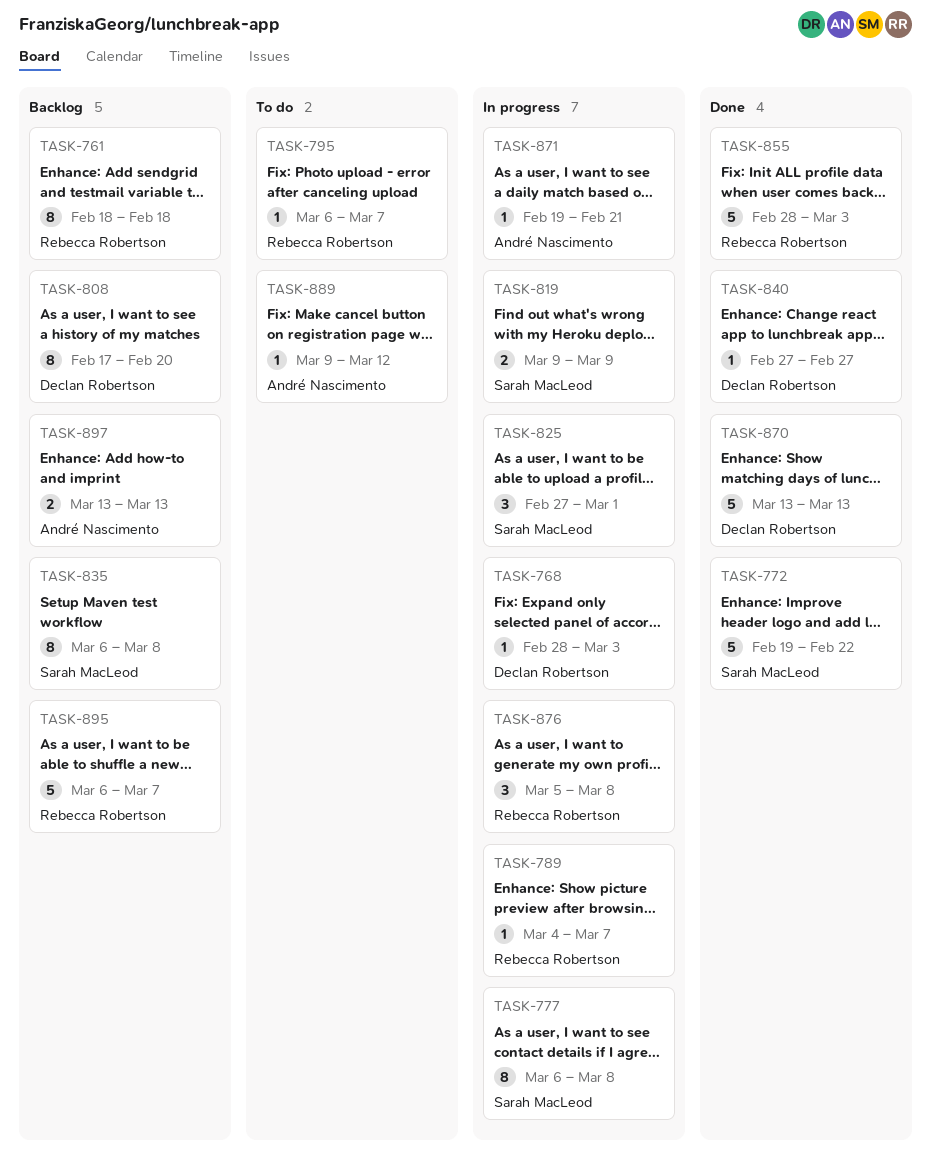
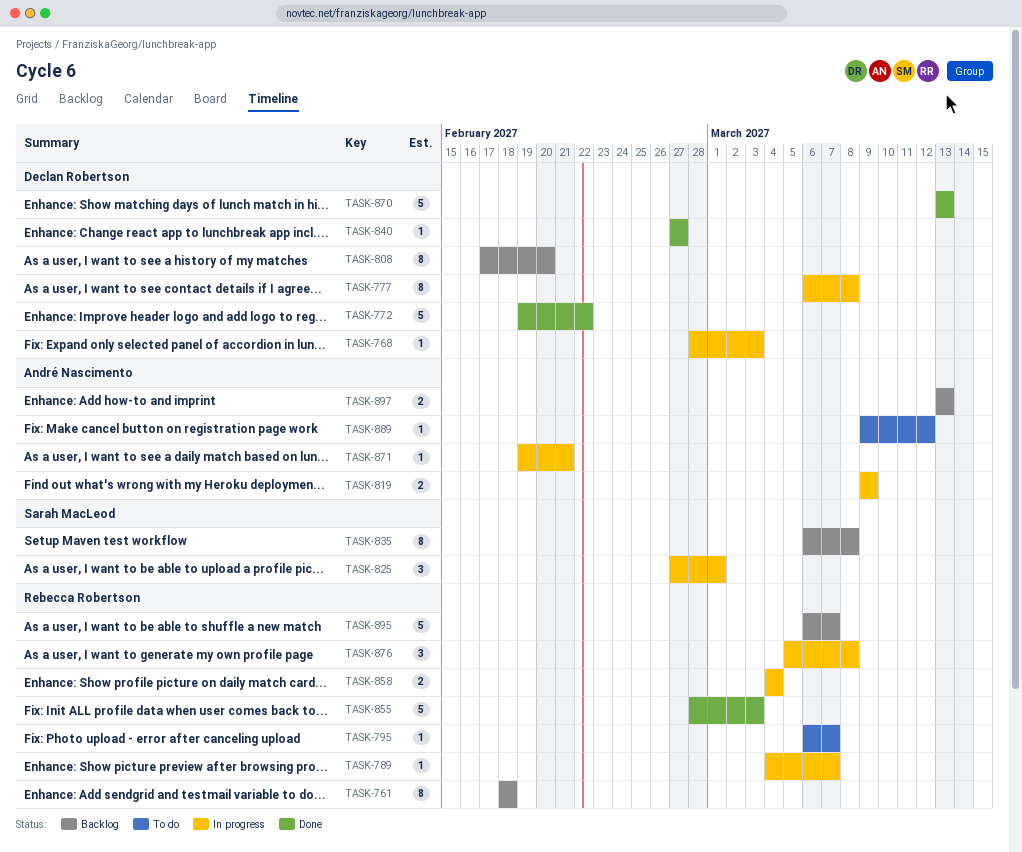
TASK-772, owner: Sarah MacLeod -> Declan Robertson
TASK-777, owner: Sarah MacLeod -> Declan Robertson
TASK-819, owner: Sarah MacLeod -> André Nascimento
TASK-858: none -> present

